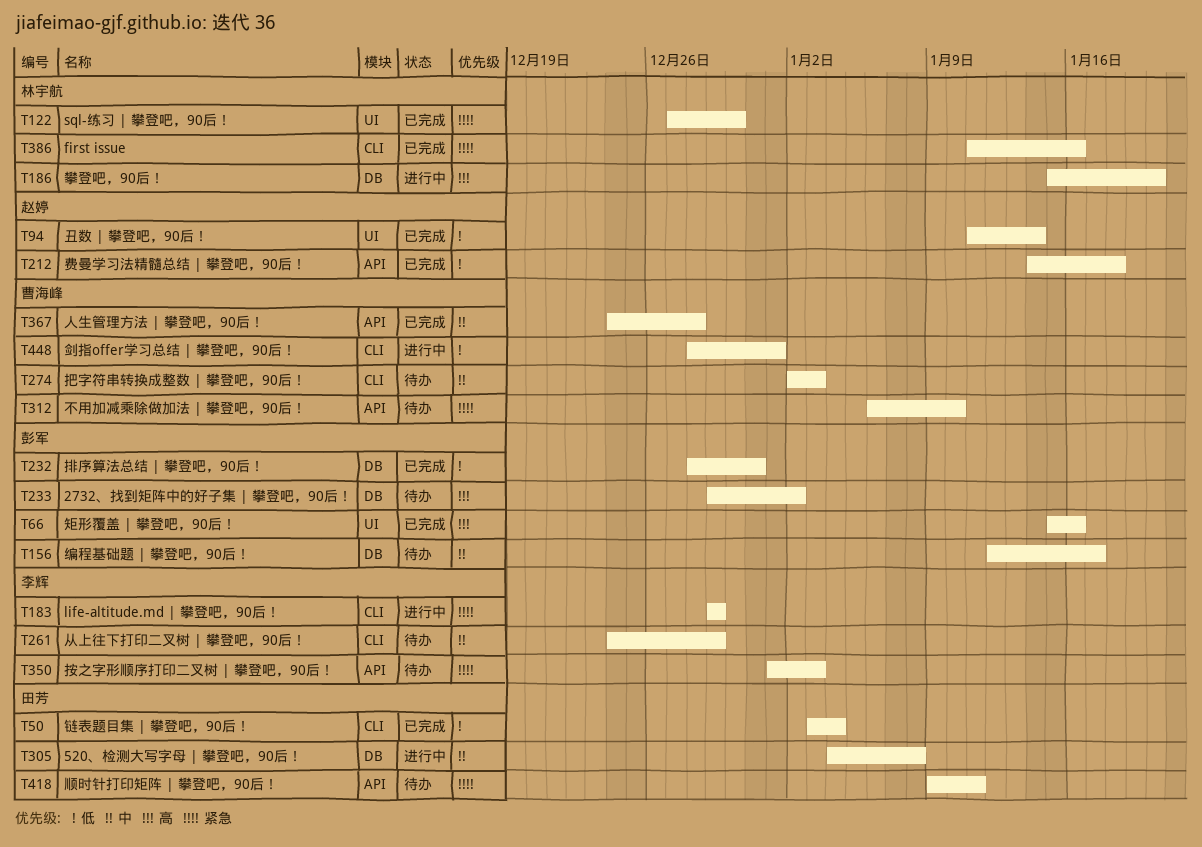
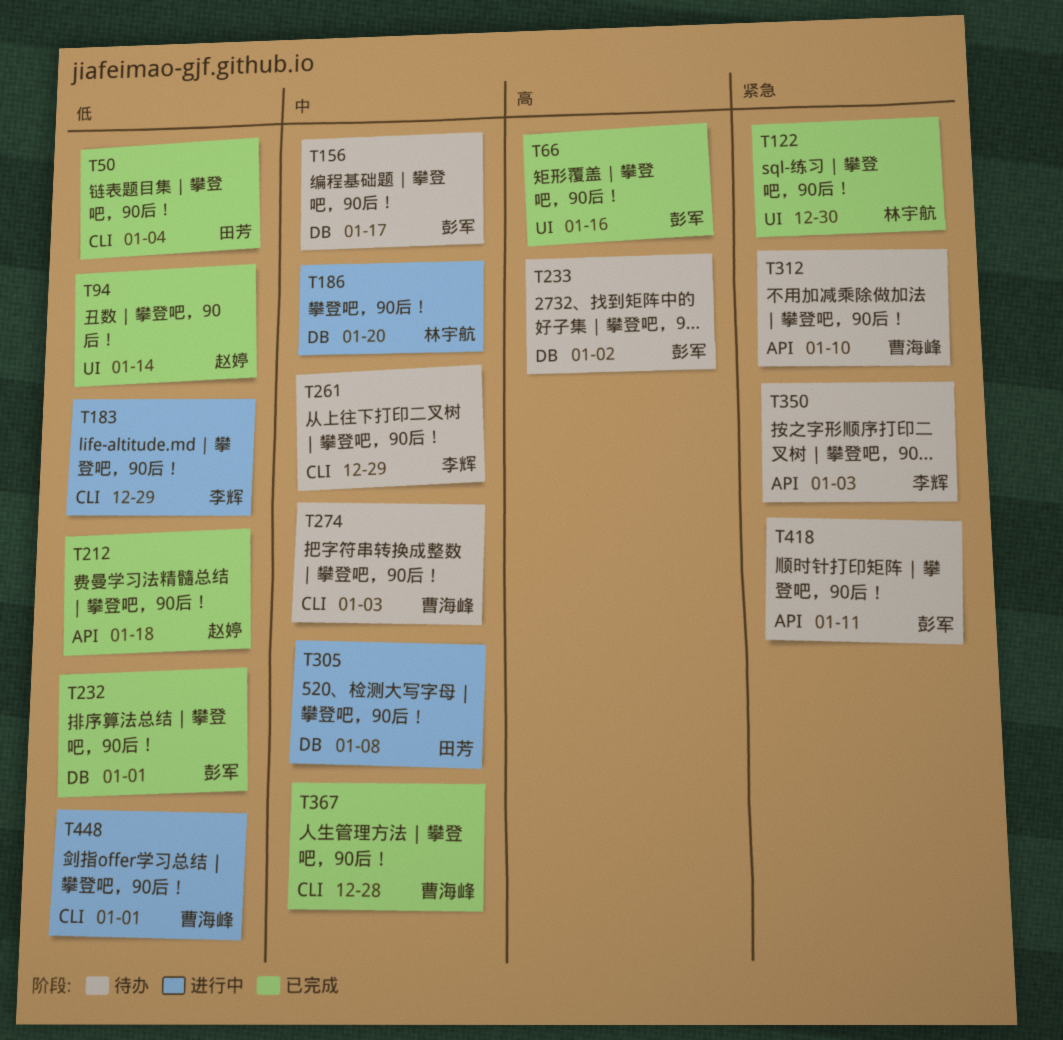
T183, priority: 紧急 -> 低
T186, priority: 高 -> 中
T232, due: Dec 31 -> Jan 1
T367, label: API -> CLI
T386: present -> none
T418, owner: 田芳 -> 彭军

